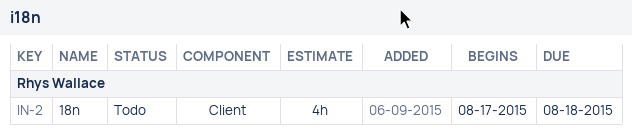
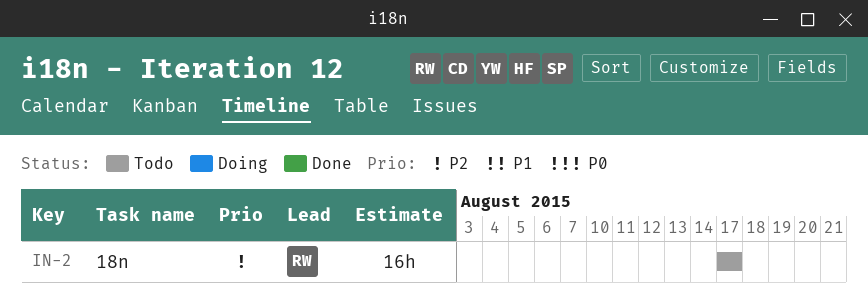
IN-2, estimate: 4h -> 16h
IN-2, due: Aug 18 -> Aug 17

